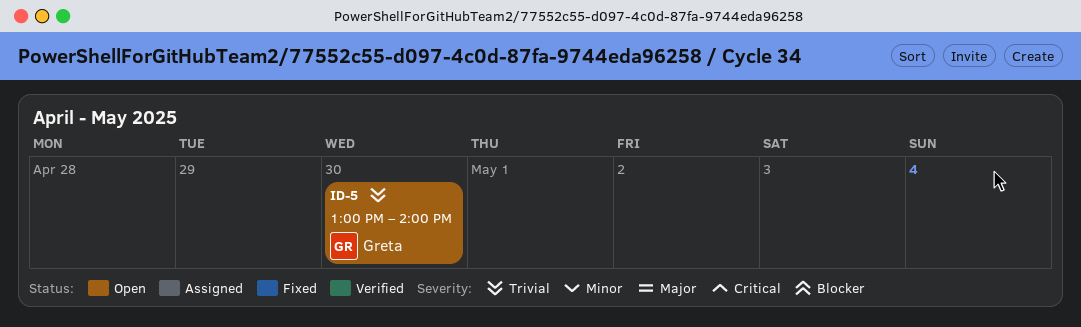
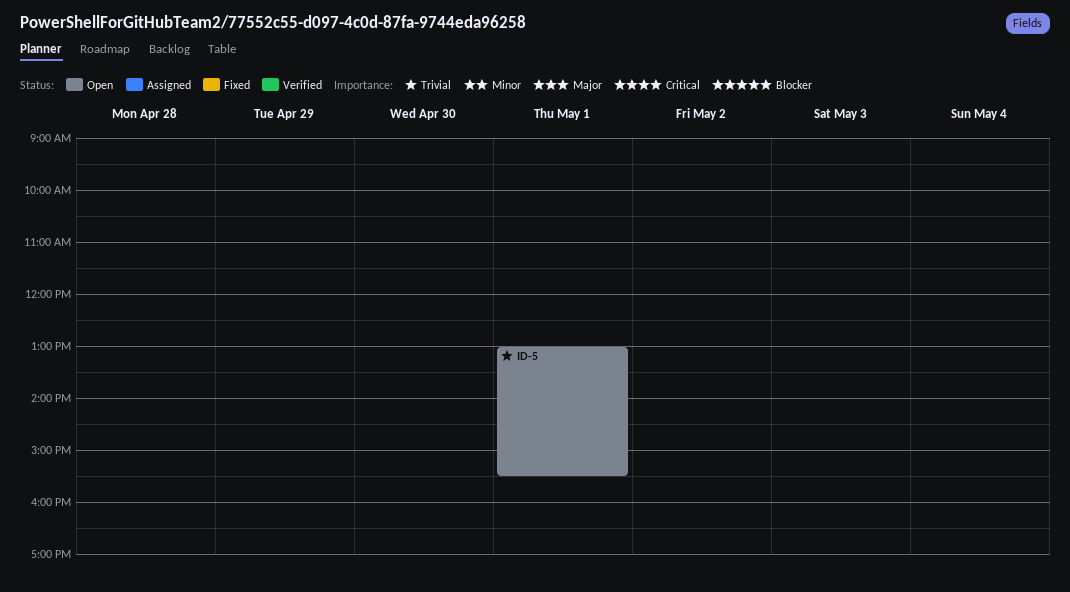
ID-5, day: Apr 30 -> May 1
ID-5, ends: 14:00 -> 15:30

